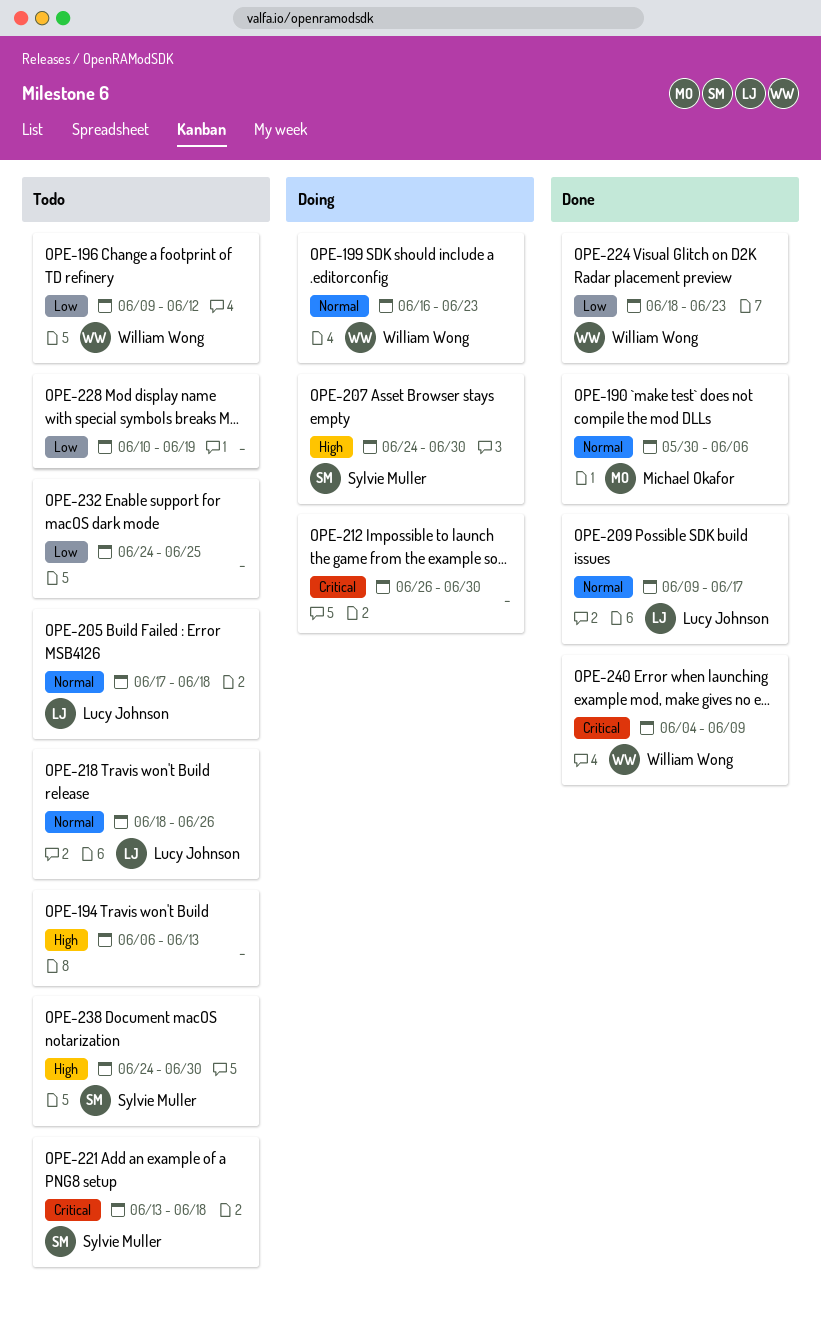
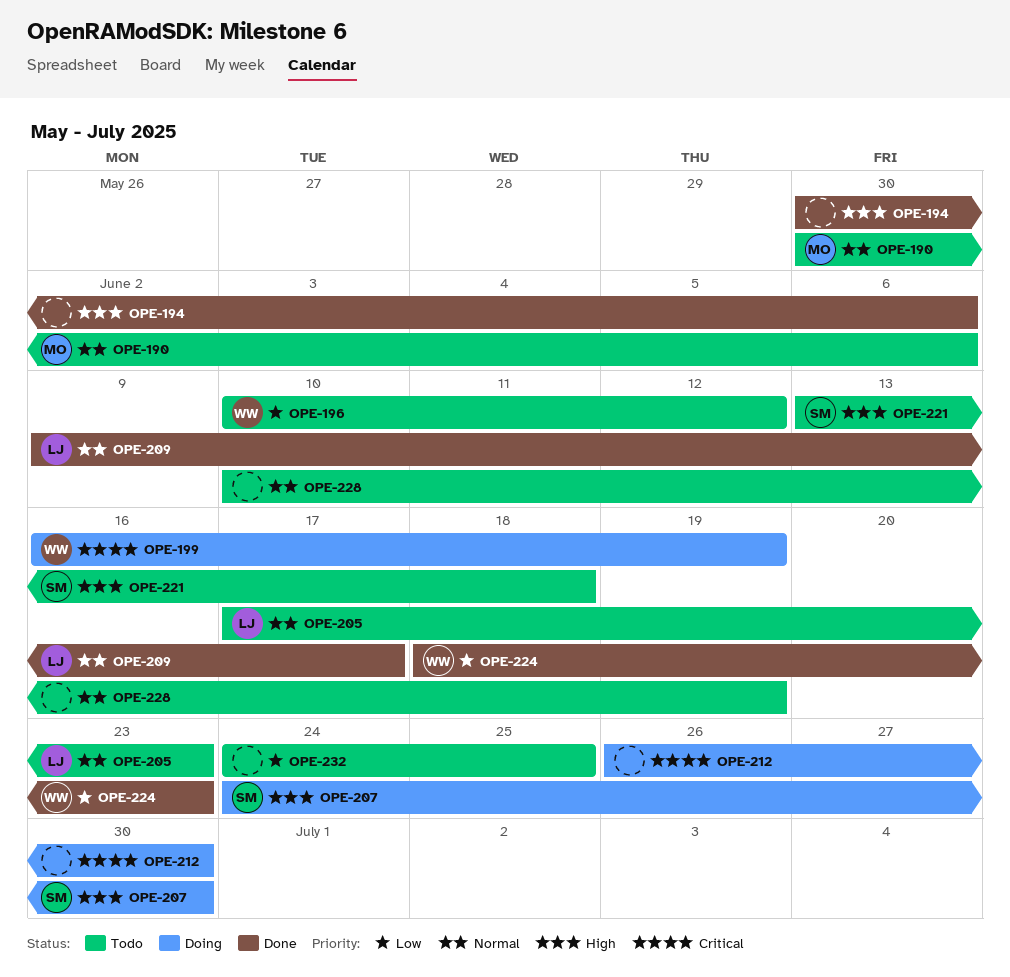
OPE-190, status: Done -> Todo
OPE-194, status: Todo -> Done
OPE-194, start: Jun 6 -> May 30
OPE-194, due: Jun 13 -> Jun 6
OPE-196, start: Jun 9 -> Jun 10
OPE-199, priority: Normal -> Critical
OPE-199, due: Jun 23 -> Jun 19
OPE-205, due: Jun 18 -> Jun 23
OPE-218: present -> none
OPE-221, priority: Critical -> High
OPE-228, priority: Low -> Normal
OPE-238: present -> none
OPE-240: present -> none

